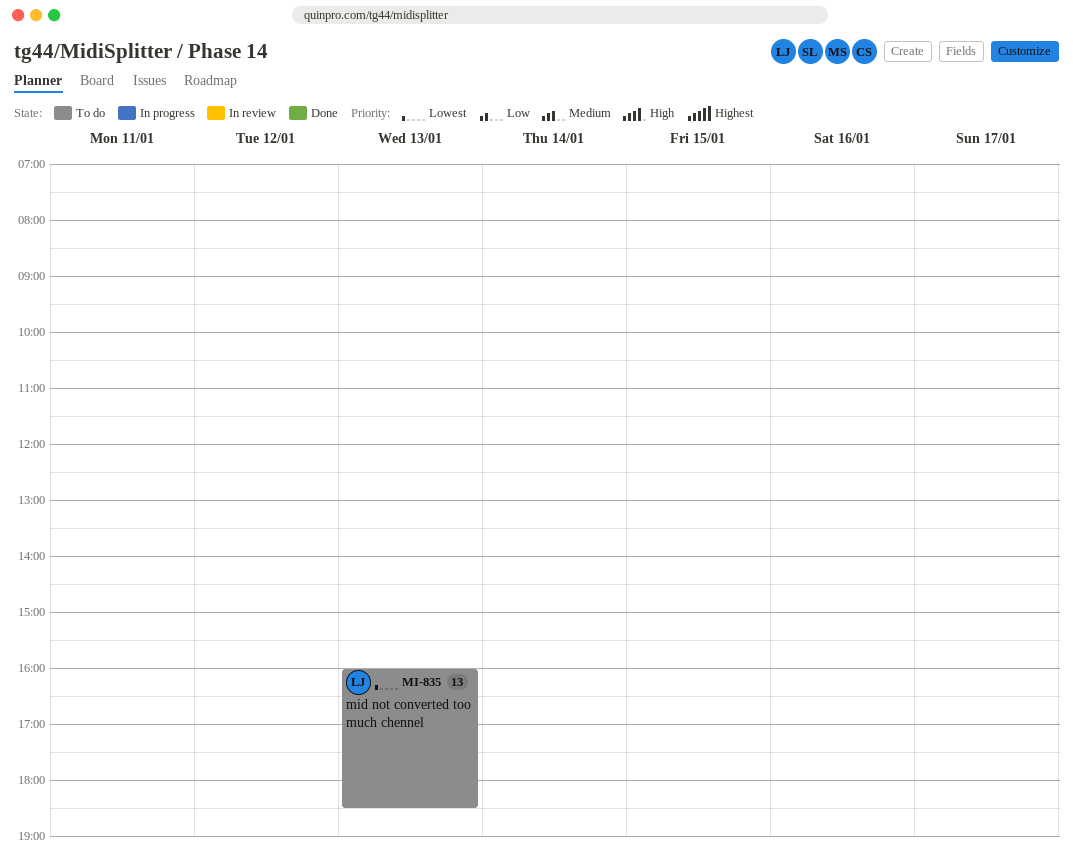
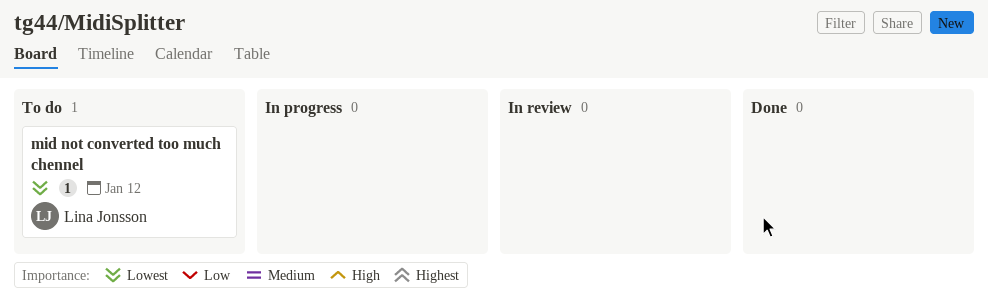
mid not converted too much chennel, estimate: 13 -> 1
mid not converted too much chennel, day: Jan 13 -> Jan 12

